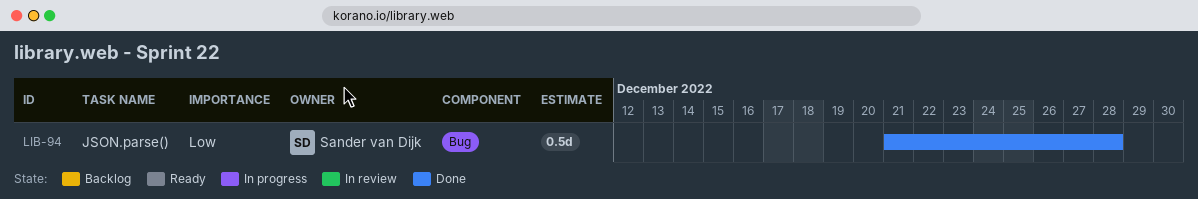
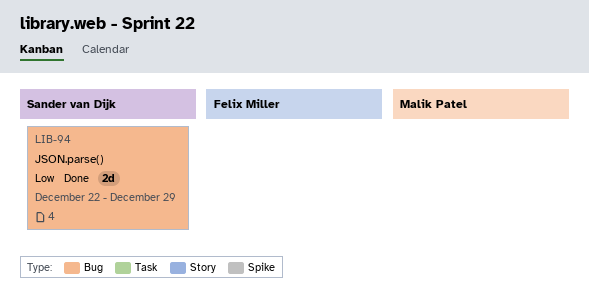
LIB-94, estimate: 0.5d -> 2d
LIB-94, start: Dec 21 -> Dec 22
LIB-94, due: Dec 28 -> Dec 29

